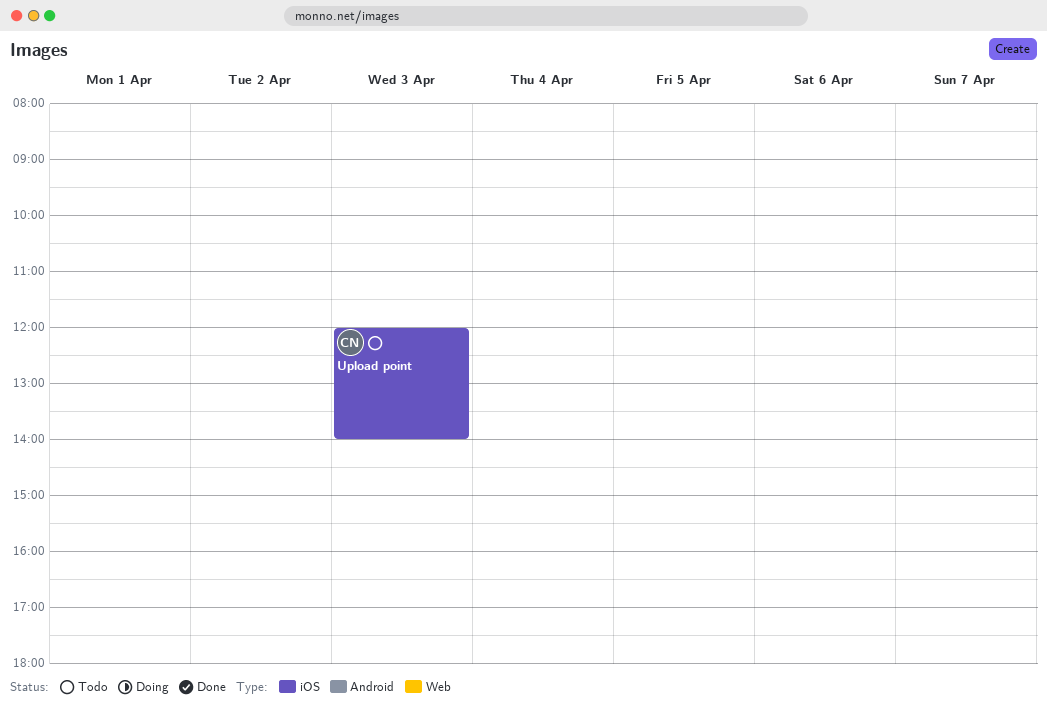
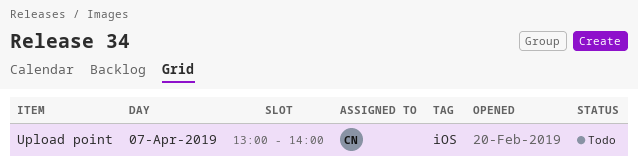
Upload point, day: Apr 3 -> Apr 7
Upload point, begins: 12:00 -> 13:00

